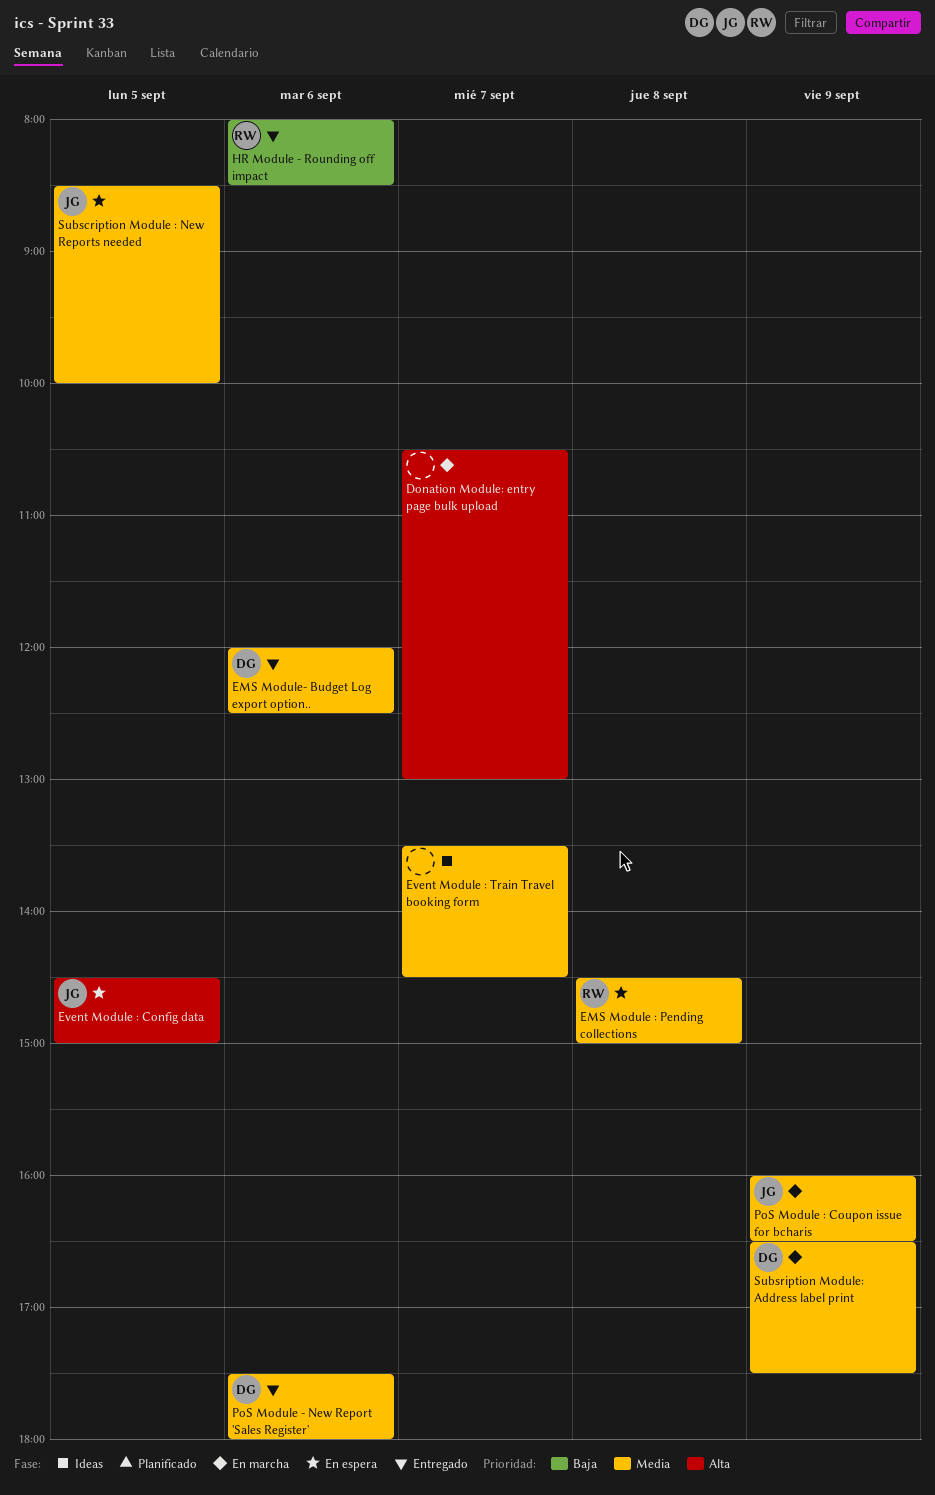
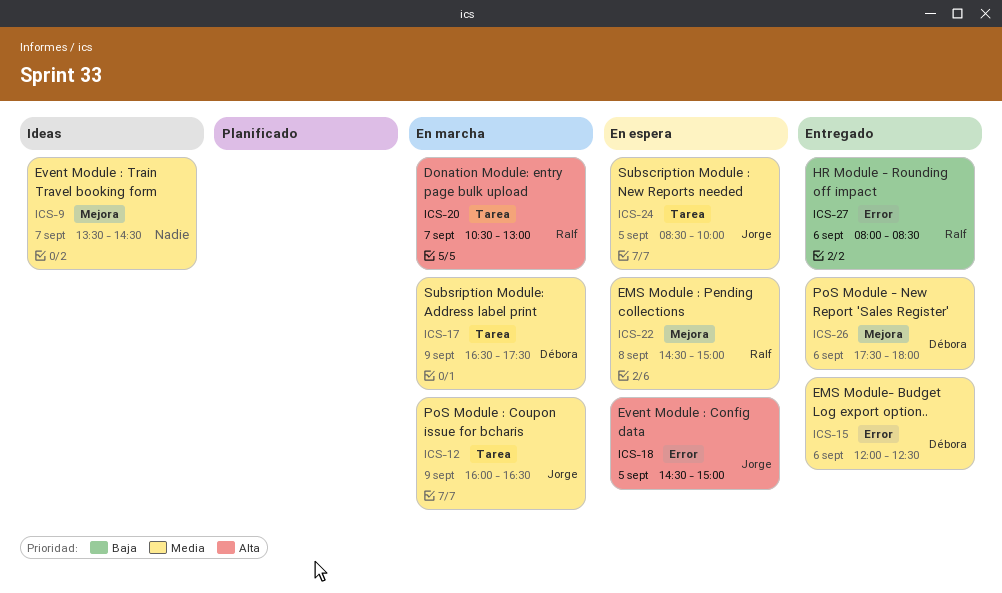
Donation Module: entry page bulk upload, owner: none -> Ralf

